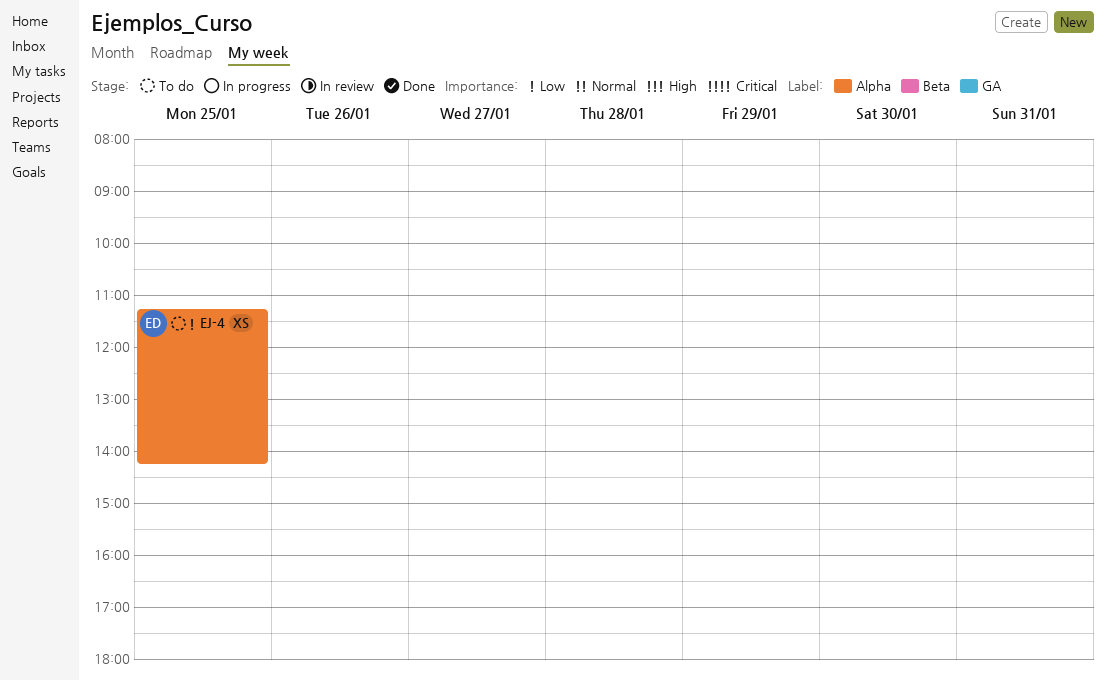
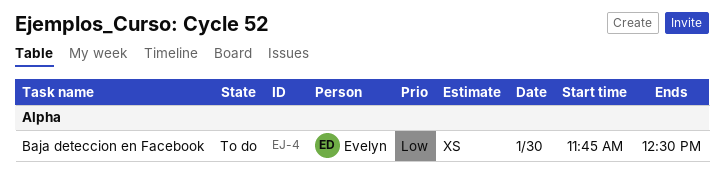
EJ-4, day: Jan 25 -> Jan 30
EJ-4, begins: 11:15 -> 11:45
EJ-4, ends: 14:15 -> 12:30

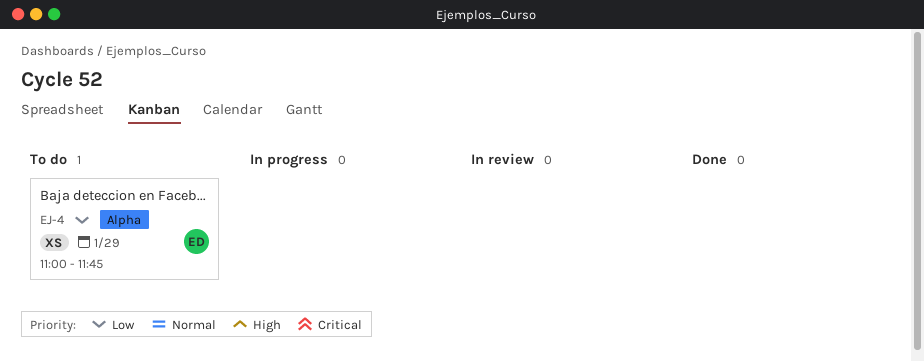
EJ-4, day: Jan 30 -> Jan 29
EJ-4, begins: 11:45 -> 11:00
EJ-4, ends: 12:30 -> 11:45

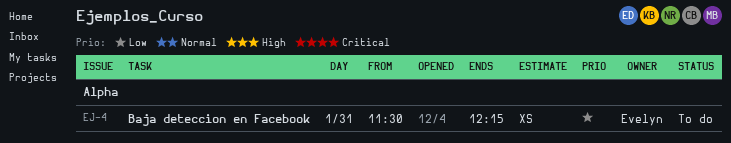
EJ-4, day: Jan 29 -> Jan 31
EJ-4, begins: 11:00 -> 11:30
EJ-4, ends: 11:45 -> 12:15

